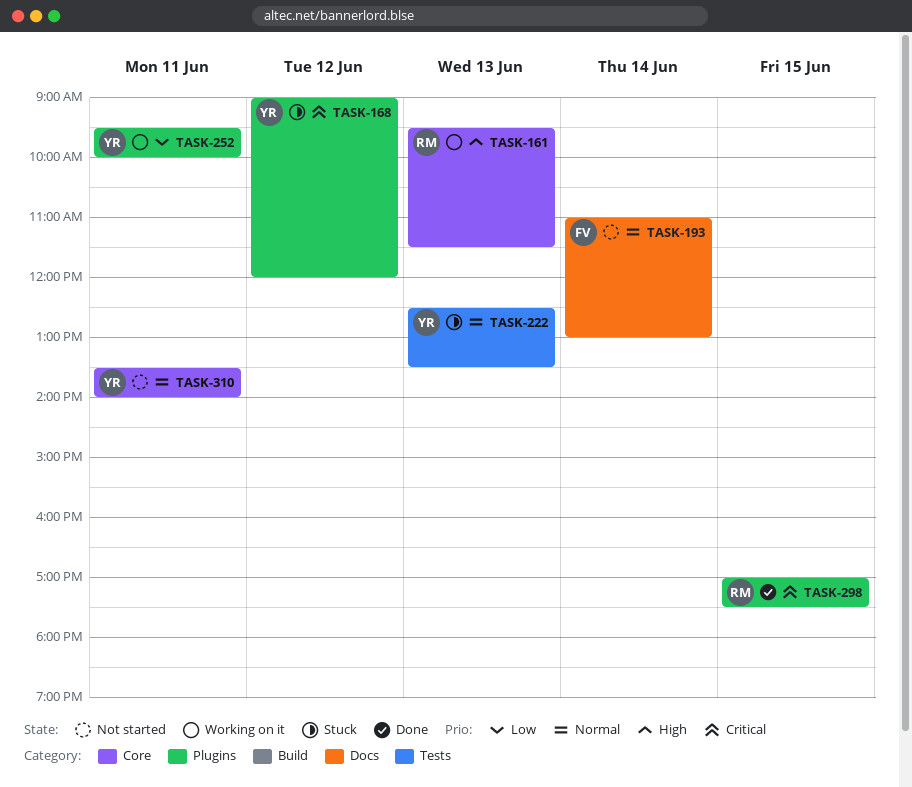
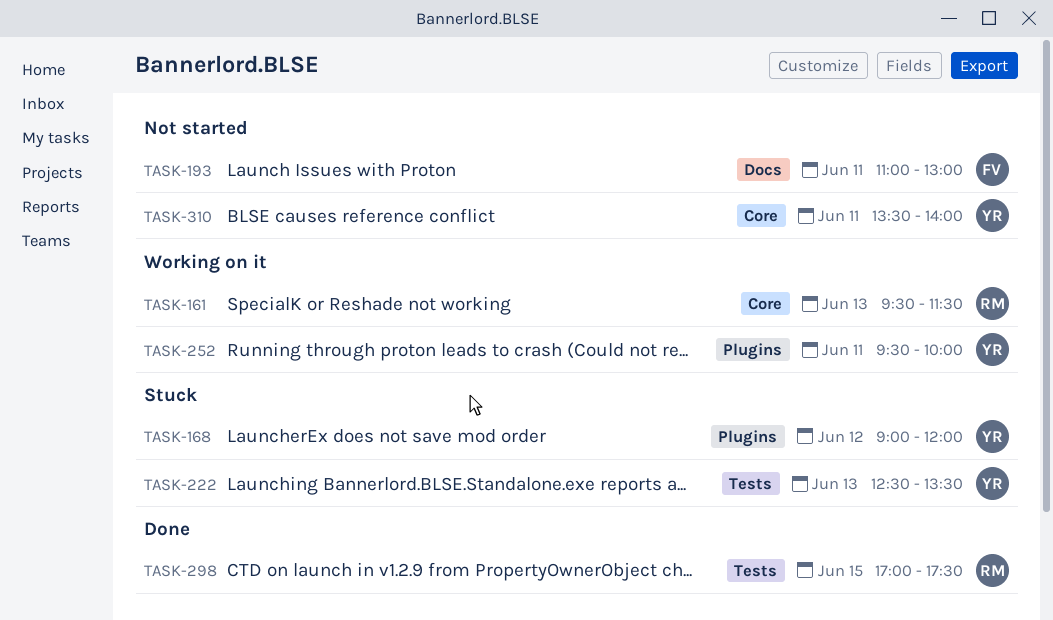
TASK-193, day: Jun 14 -> Jun 11
TASK-298, label: Plugins -> Tests

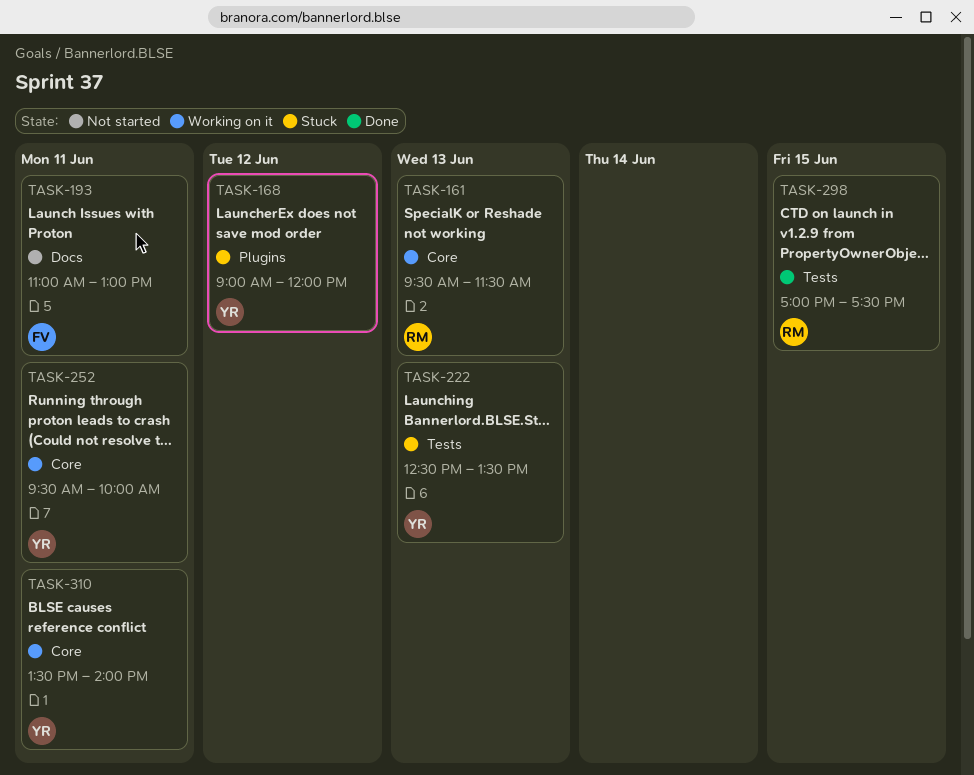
TASK-252, label: Plugins -> Core
TASK-310, status: Not started -> Working on it

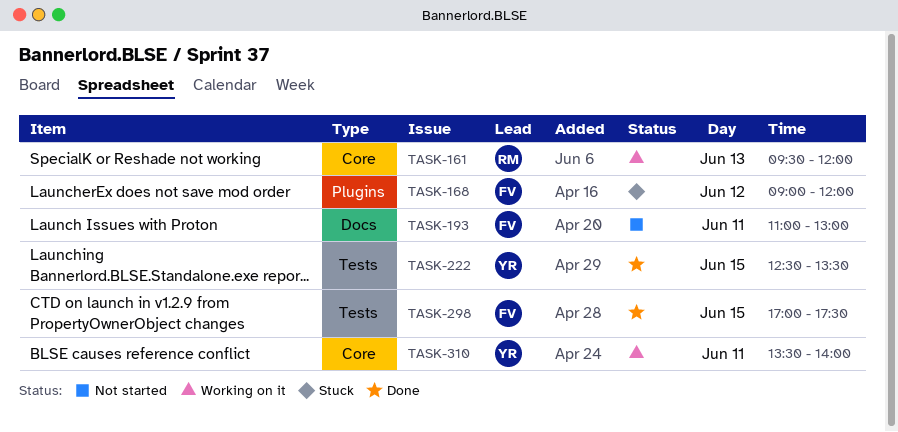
TASK-161, ends: 11:30 -> 12:00
TASK-168, owner: YR -> FV
TASK-222, status: Stuck -> Done
TASK-222, day: Jun 13 -> Jun 15
TASK-252: present -> none
TASK-298, owner: RM -> FV

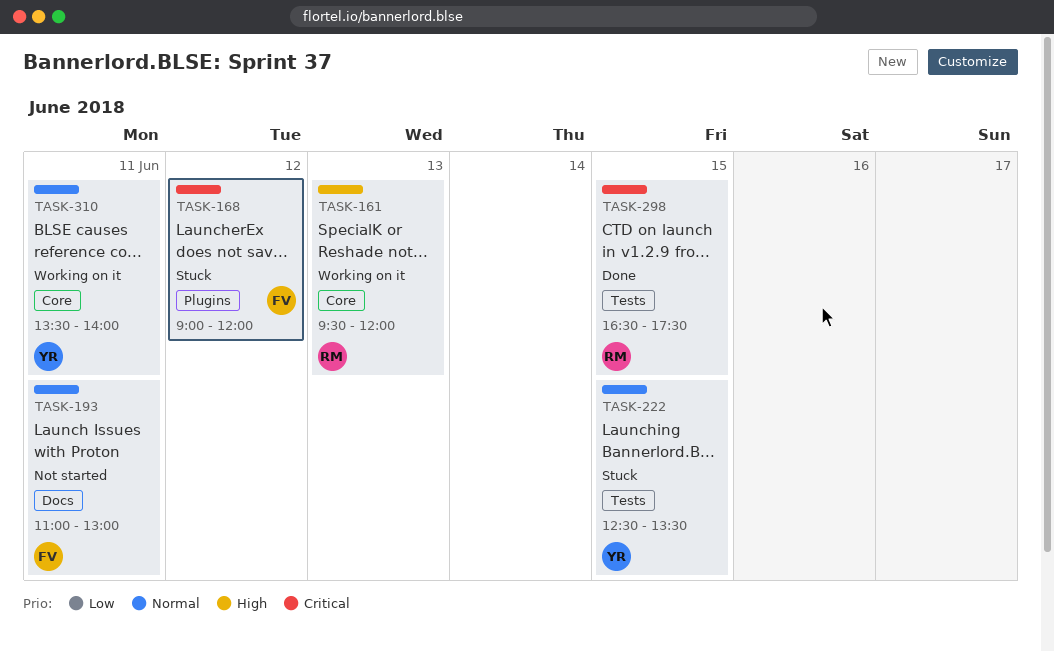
TASK-222, status: Done -> Stuck
TASK-298, owner: FV -> RM
TASK-298, begins: 17:00 -> 16:30

